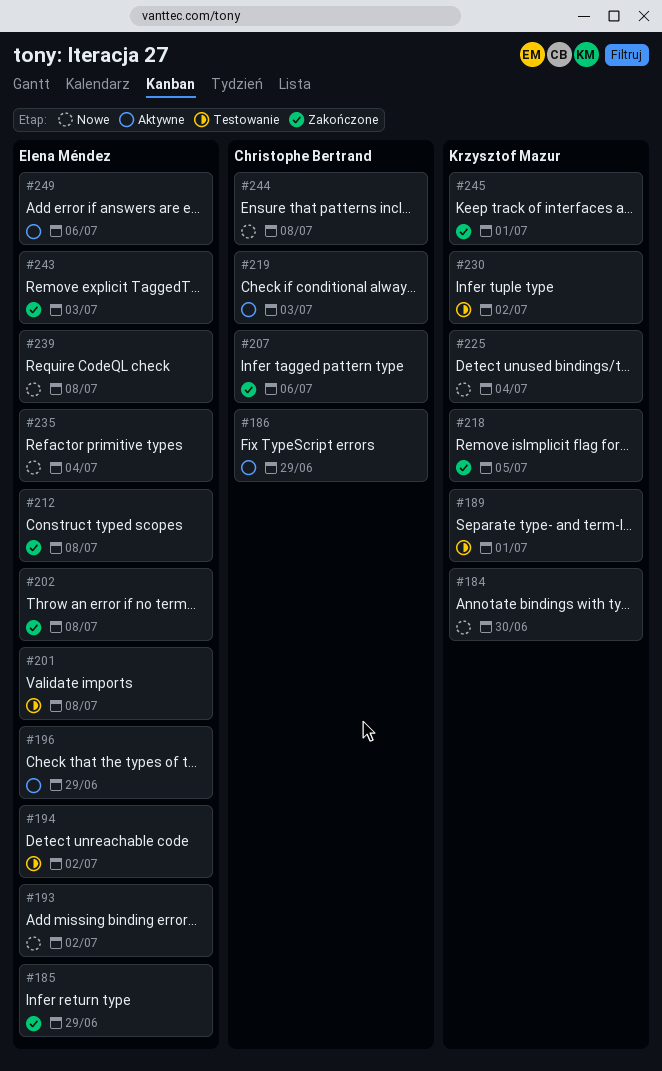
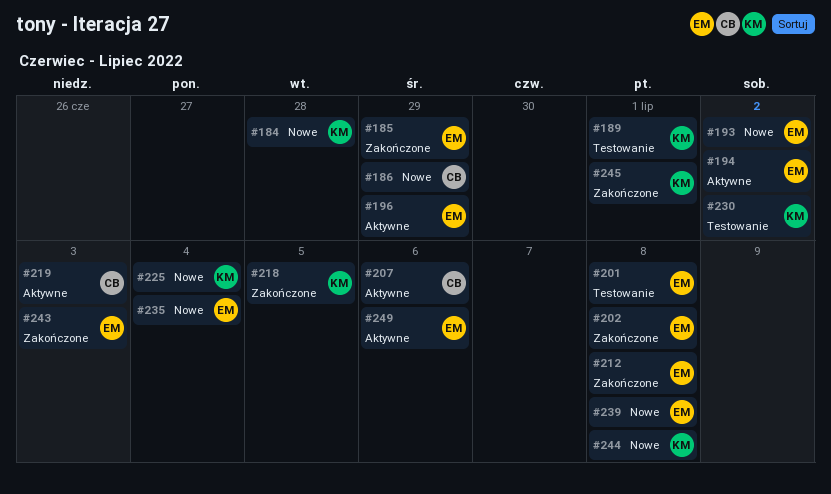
#184, due: Jun 30 -> Jun 28
#186, status: Aktywne -> Nowe
#194, status: Testowanie -> Aktywne
#207, status: Zakończone -> Aktywne
#244, owner: Christophe Bertrand -> Krzysztof Mazur

